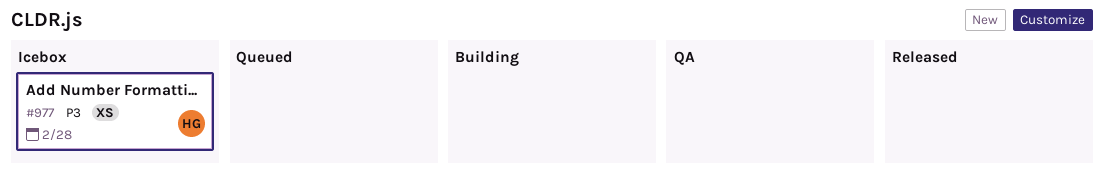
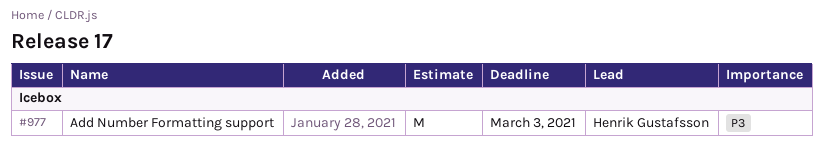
#977, estimate: XS -> M
#977, due: Feb 28 -> Mar 3

